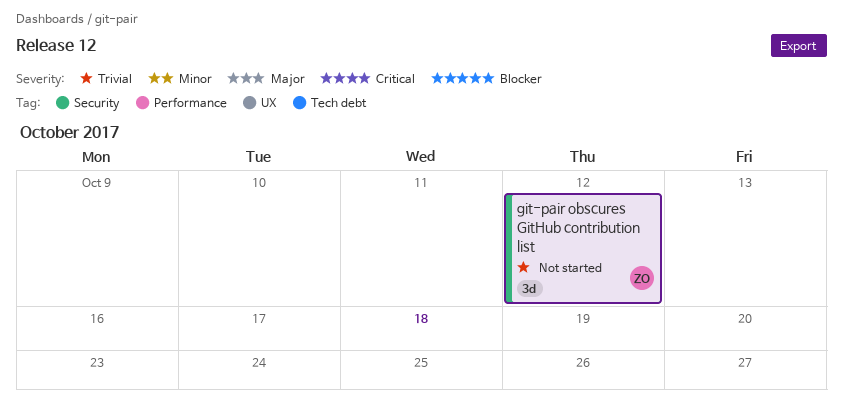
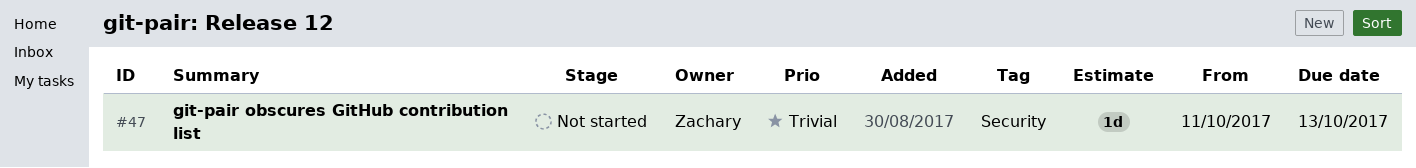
git-pair obscures GitHub contribution list, estimate: 3d -> 1d
git-pair obscures GitHub contribution list, due: Oct 12 -> Oct 13

